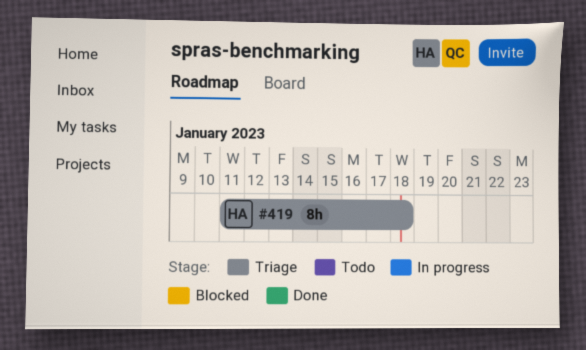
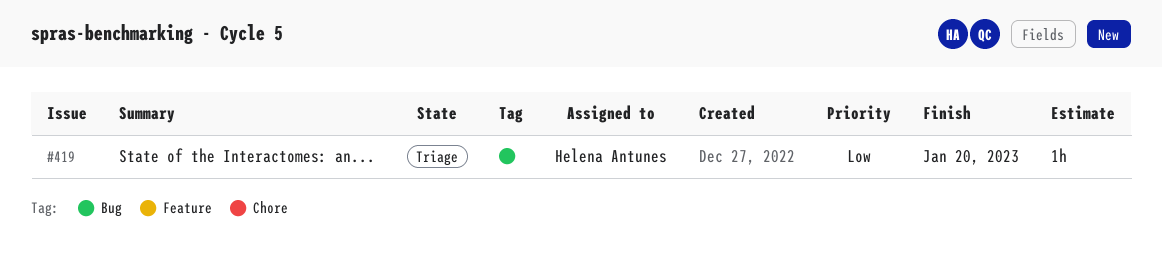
#419, estimate: 8h -> 1h
#419, due: Jan 18 -> Jan 20

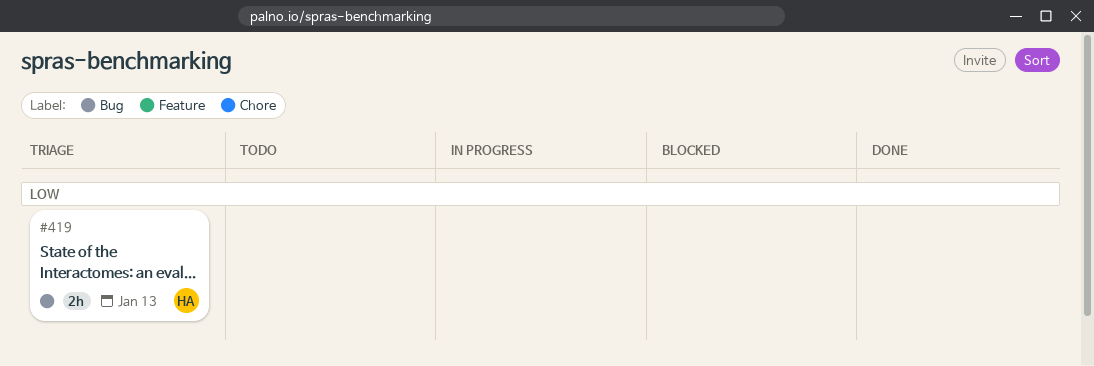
#419, estimate: 1h -> 2h
#419, due: Jan 20 -> Jan 13

